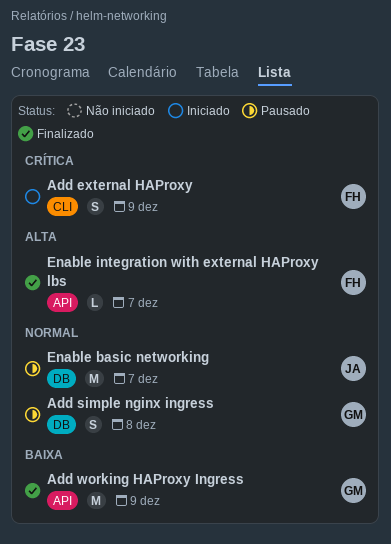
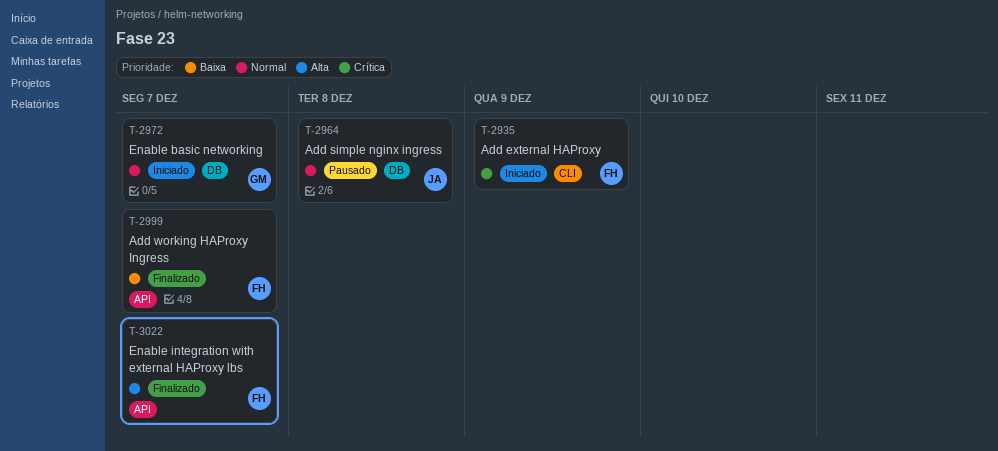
Add simple nginx ingress, owner: GM -> JA
Add working HAProxy Ingress, owner: GM -> FH
Add working HAProxy Ingress, due: Dec 9 -> Dec 7
Enable basic networking, status: Pausado -> Iniciado
Enable basic networking, owner: JA -> GM

